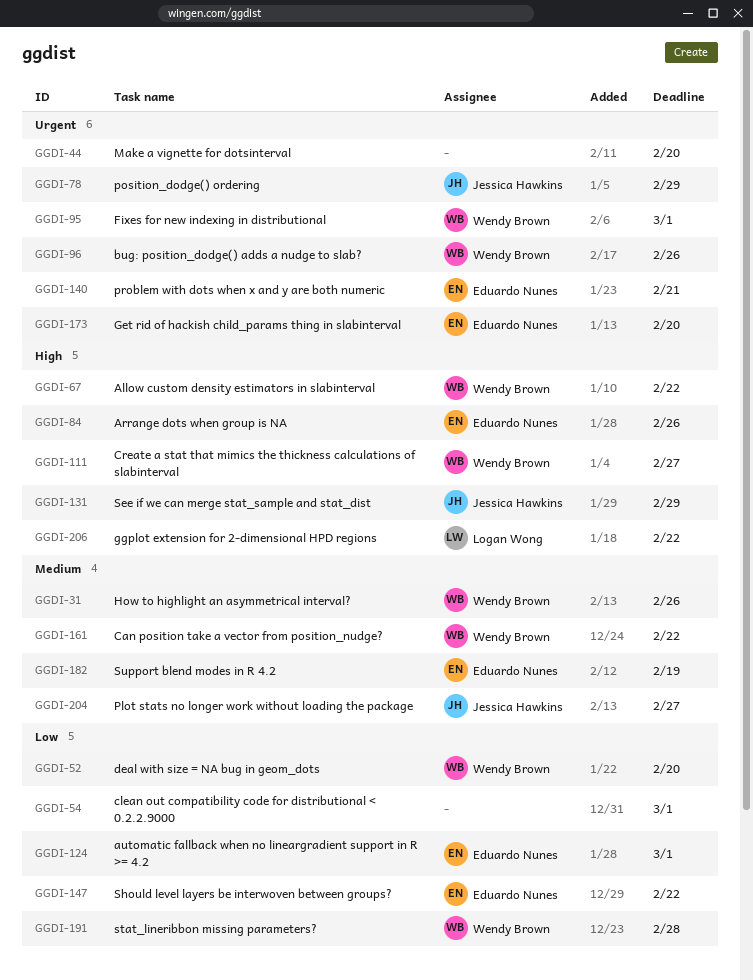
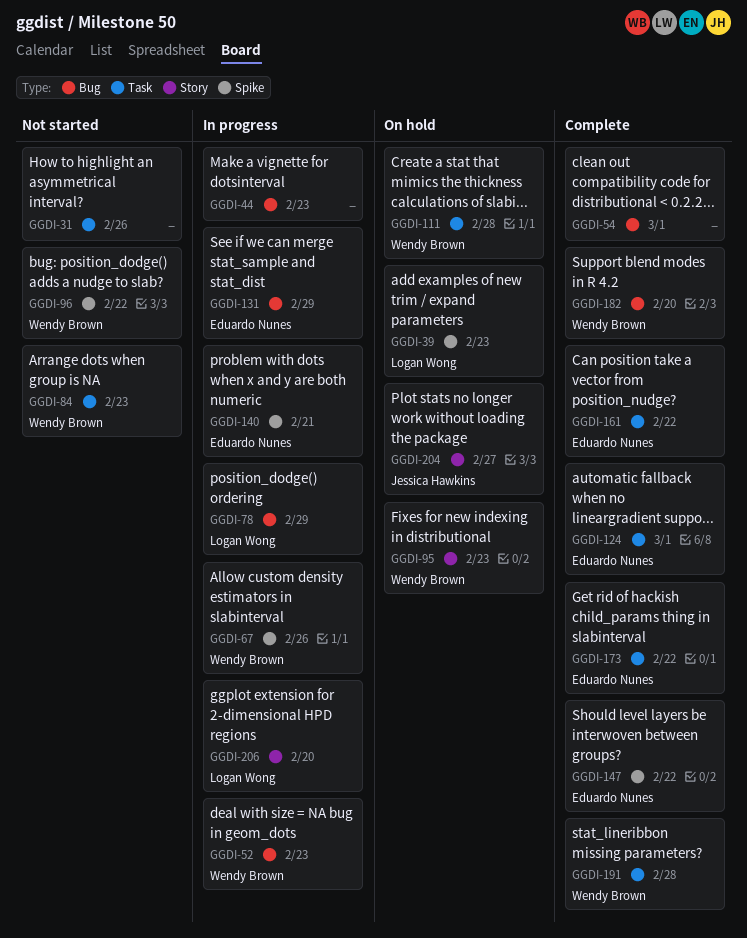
GGDI-31, owner: Wendy Brown -> none
GGDI-39: none -> present
GGDI-44, due: Feb 20 -> Feb 23
GGDI-52, due: Feb 20 -> Feb 23
GGDI-67, due: Feb 22 -> Feb 26
GGDI-78, owner: Jessica Hawkins -> Logan Wong
GGDI-84, owner: Eduardo Nunes -> Wendy Brown
GGDI-84, due: Feb 26 -> Feb 23
GGDI-95, due: Mar 1 -> Feb 23
GGDI-96, due: Feb 26 -> Feb 22
GGDI-111, due: Feb 27 -> Feb 28
GGDI-131, owner: Jessica Hawkins -> Eduardo Nunes
GGDI-161, owner: Wendy Brown -> Eduardo Nunes
GGDI-173, due: Feb 20 -> Feb 22
GGDI-182, owner: Eduardo Nunes -> Wendy Brown
GGDI-182, due: Feb 19 -> Feb 20
GGDI-206, due: Feb 22 -> Feb 20

